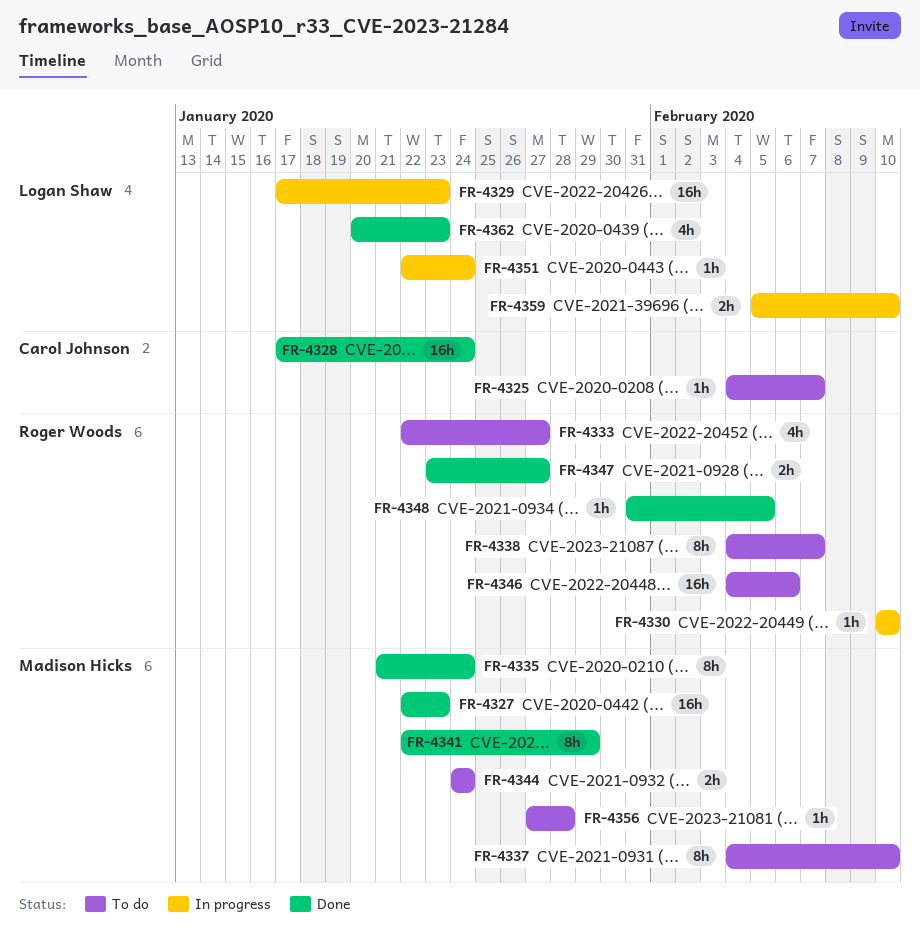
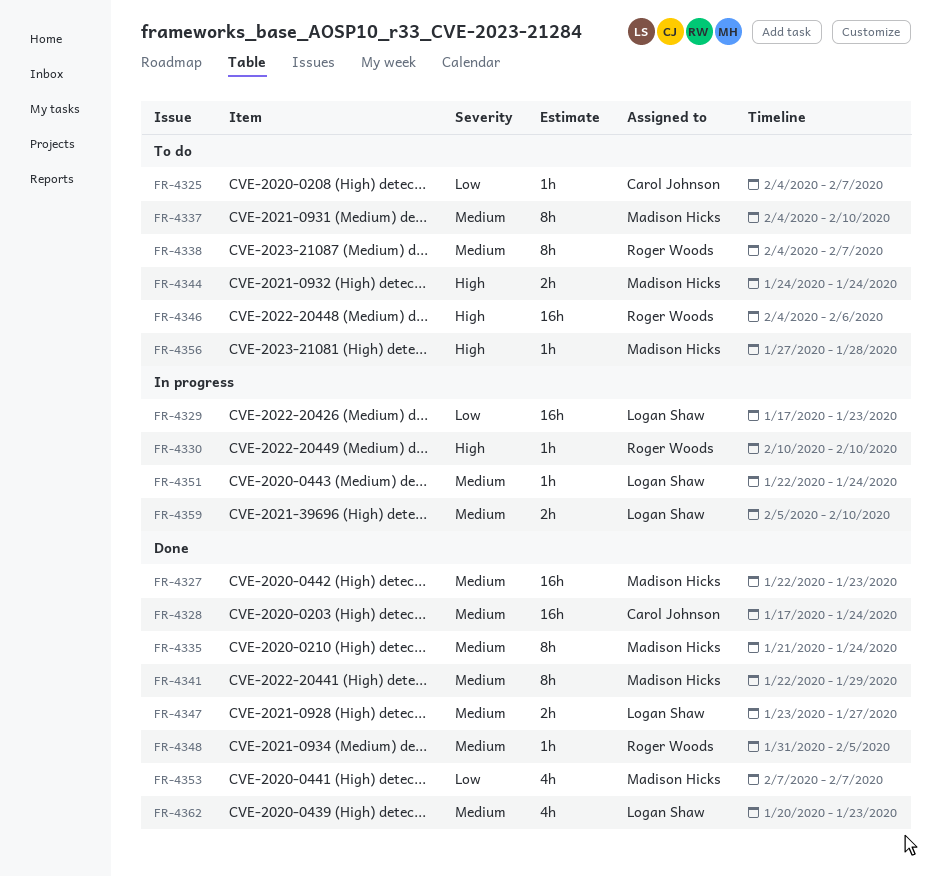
FR-4333: present -> none
FR-4347, owner: Roger Woods -> Logan Shaw
FR-4353: none -> present

